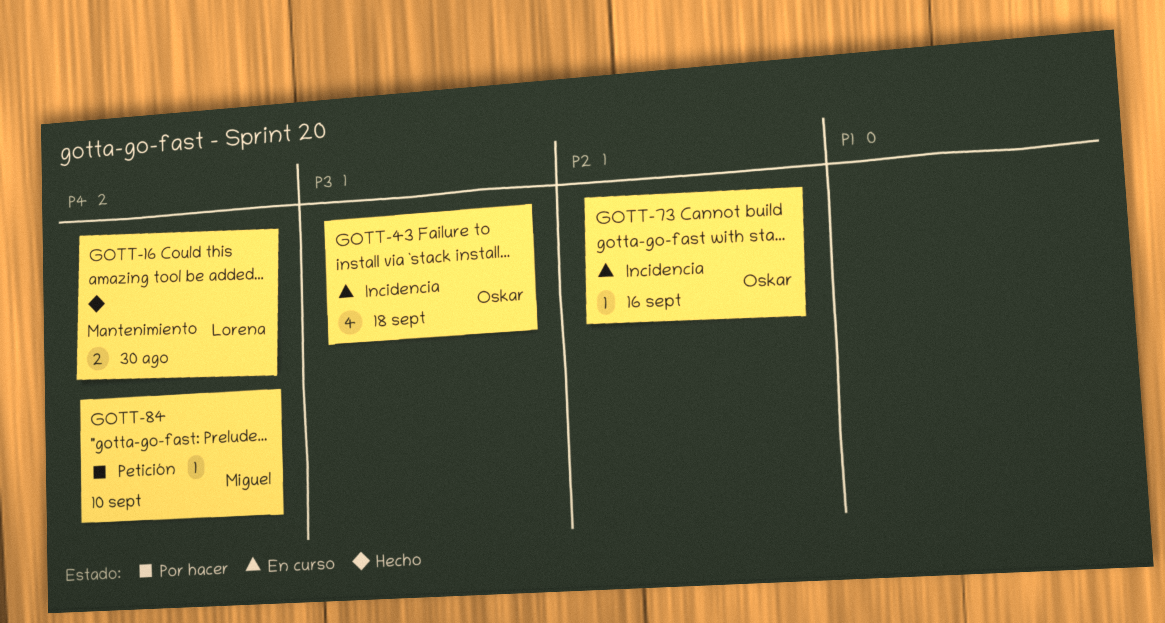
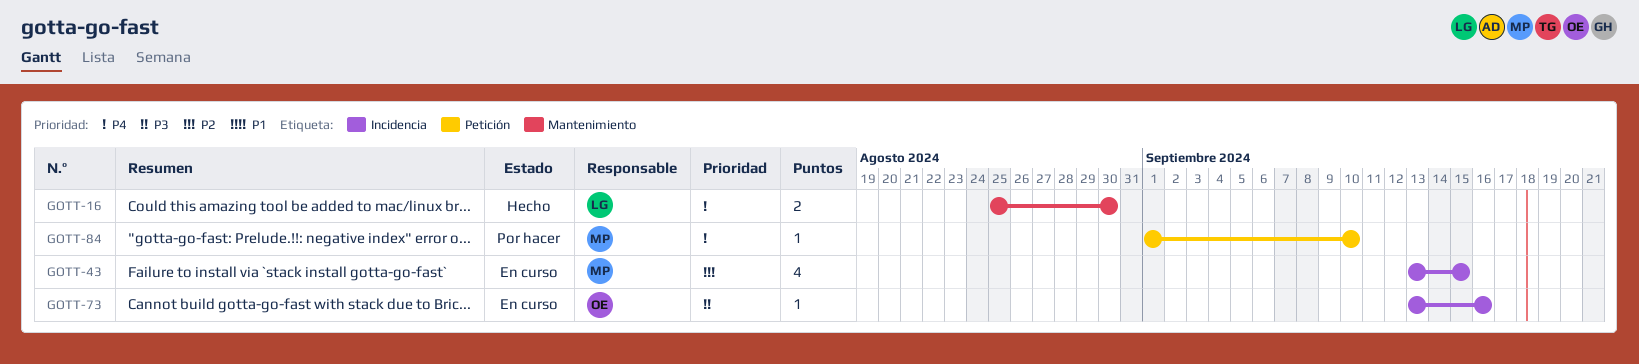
GOTT-43, owner: Oskar -> Miguel
GOTT-43, priority: P3 -> P2
GOTT-43, due: Sep 18 -> Sep 15
GOTT-73, priority: P2 -> P3

